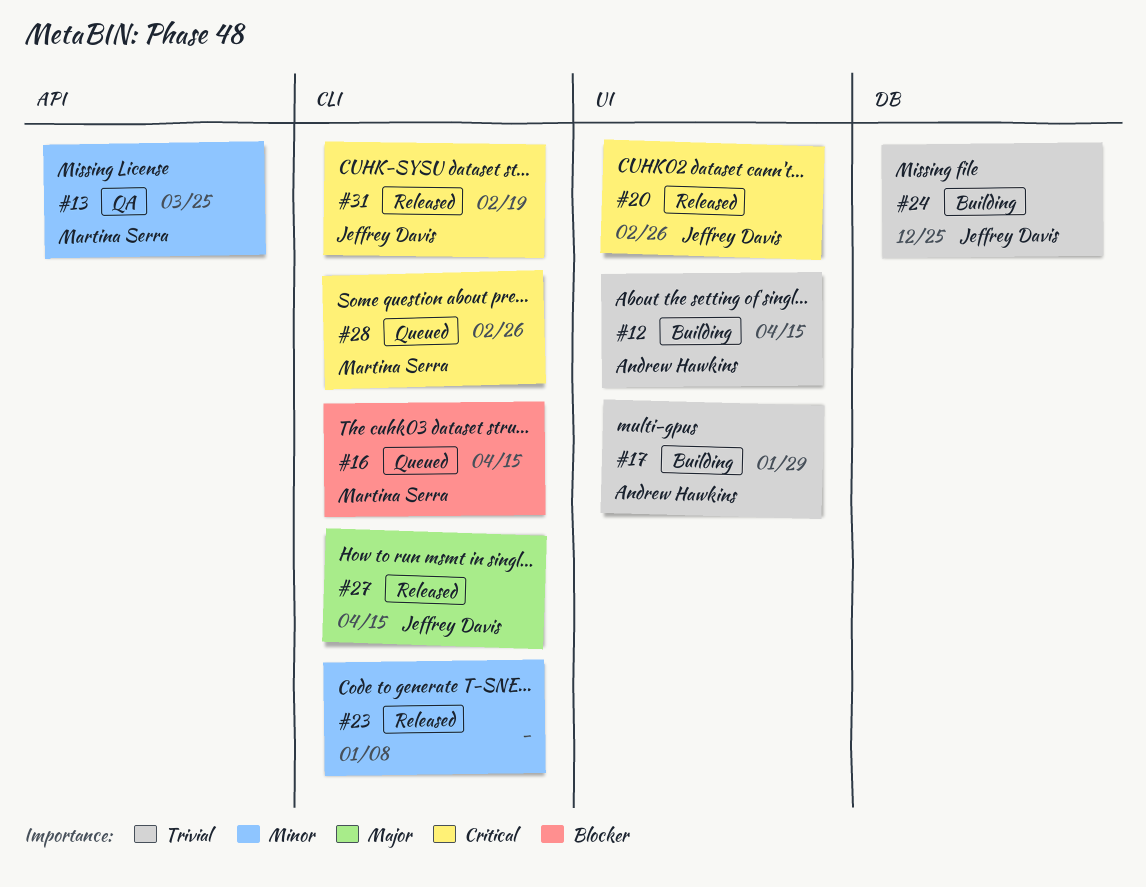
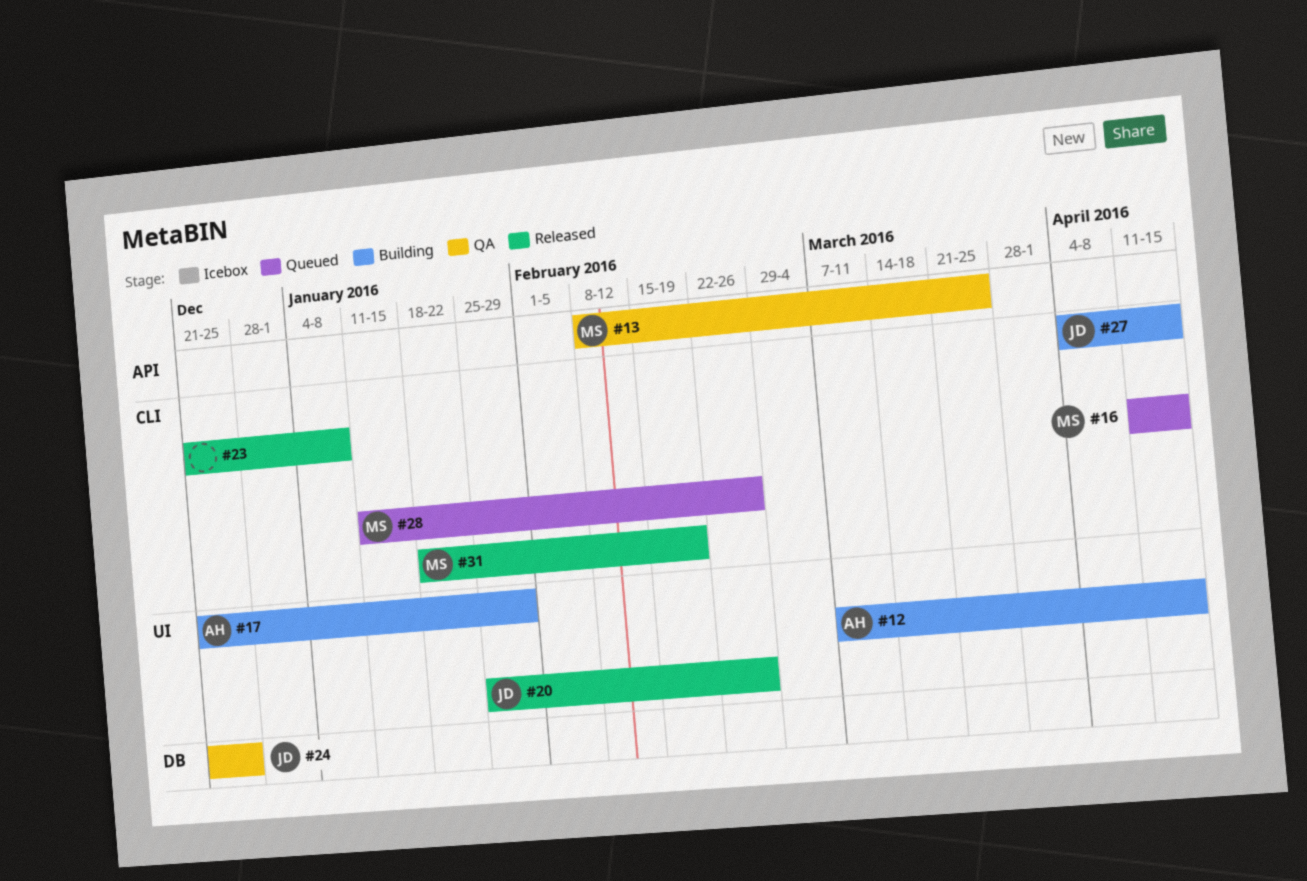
#24, status: Building -> QA
#27, status: Released -> Building
#31, owner: Jeffrey Davis -> Martina Serra

